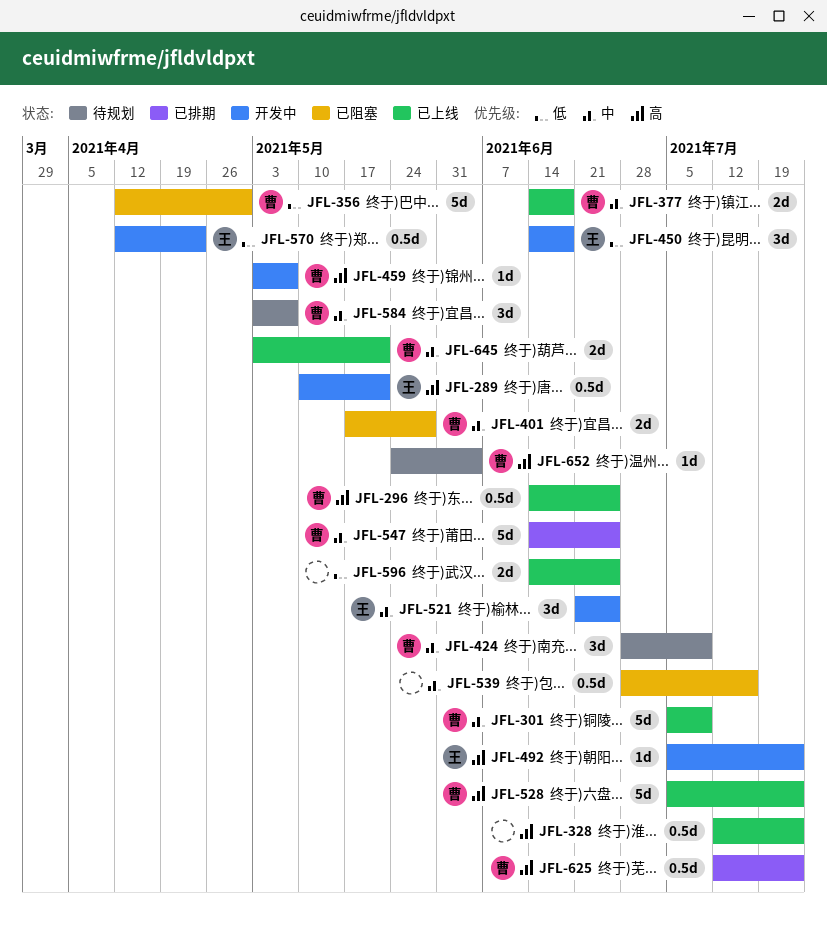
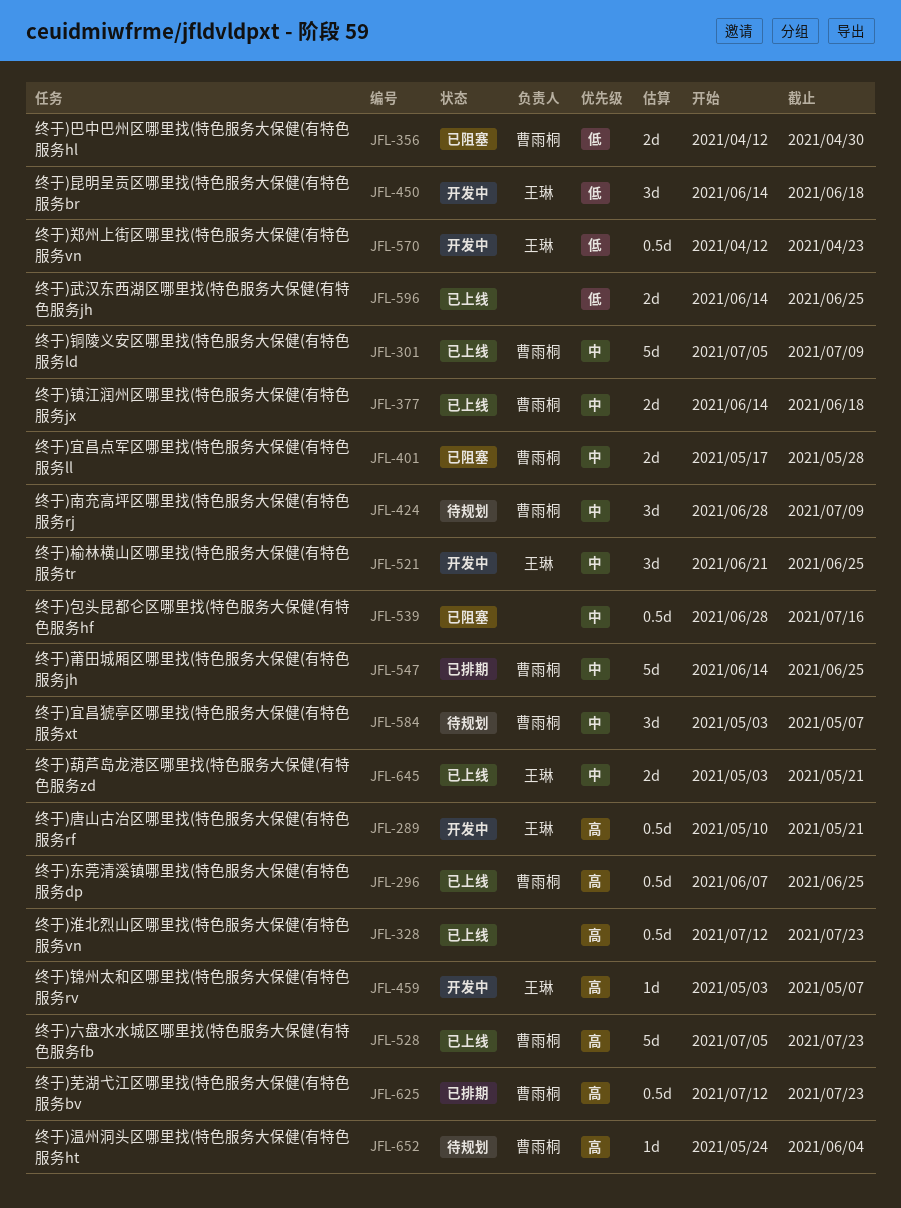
JFL-296, start: Jun 14 -> Jun 7
JFL-356, estimate: 5d -> 2d
JFL-459, owner: 曹雨桐 -> 王琳
JFL-492: present -> none
JFL-645, owner: 曹雨桐 -> 王琳

